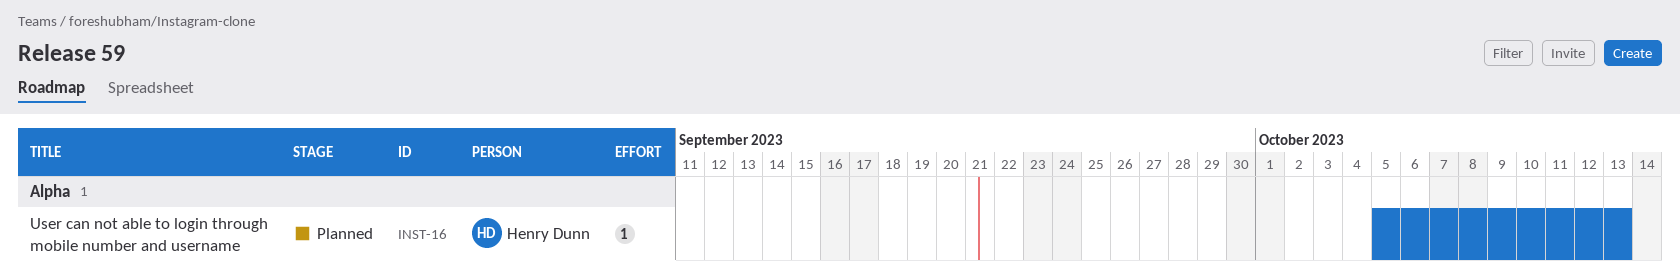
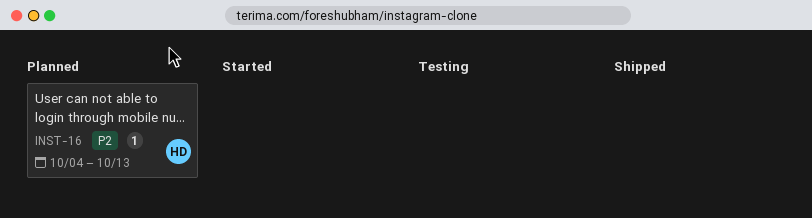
INST-16, start: Oct 5 -> Oct 4

